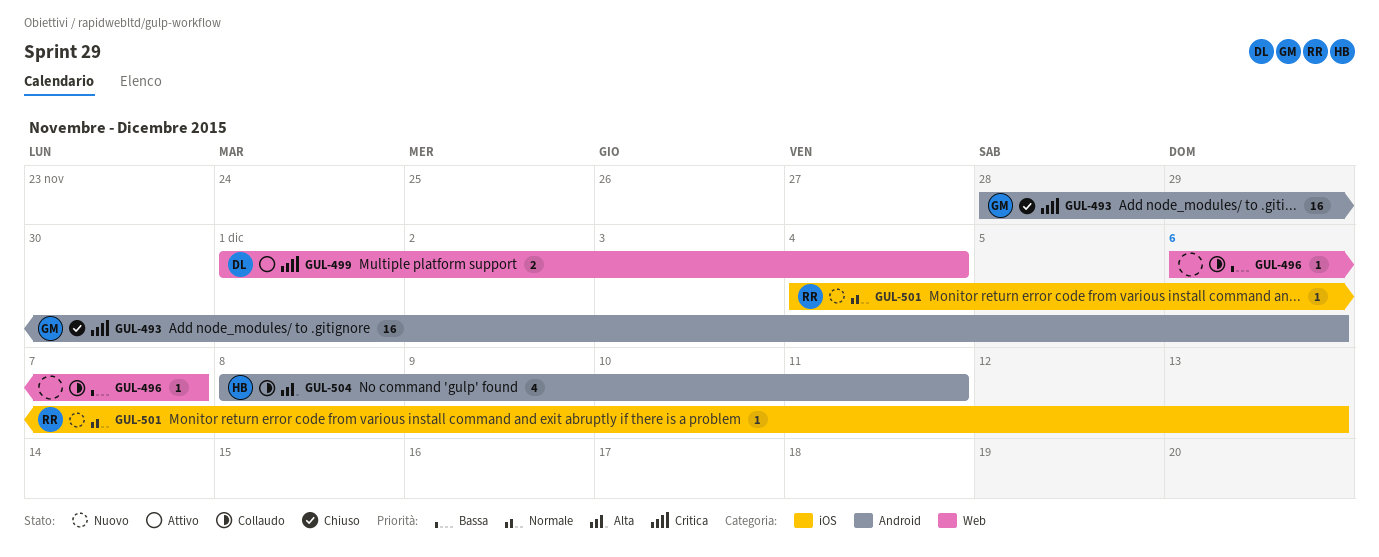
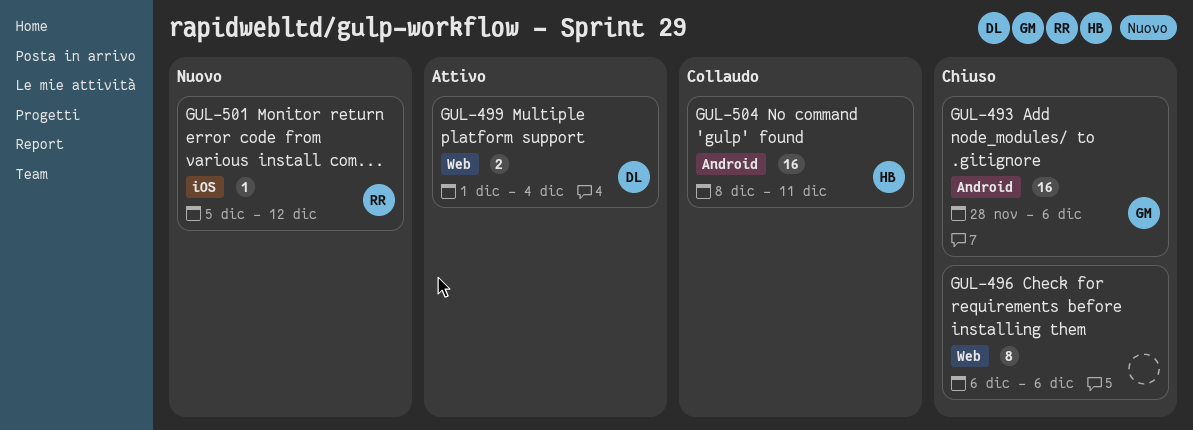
GUL-496, status: Collaudo -> Chiuso
GUL-496, estimate: 1 -> 8
GUL-496, due: Dec 7 -> Dec 6
GUL-501, start: Dec 4 -> Dec 5
GUL-501, due: Dec 13 -> Dec 12
GUL-504, estimate: 4 -> 16

